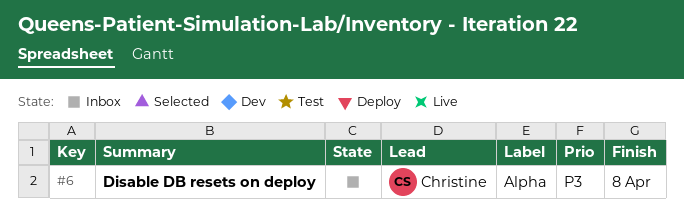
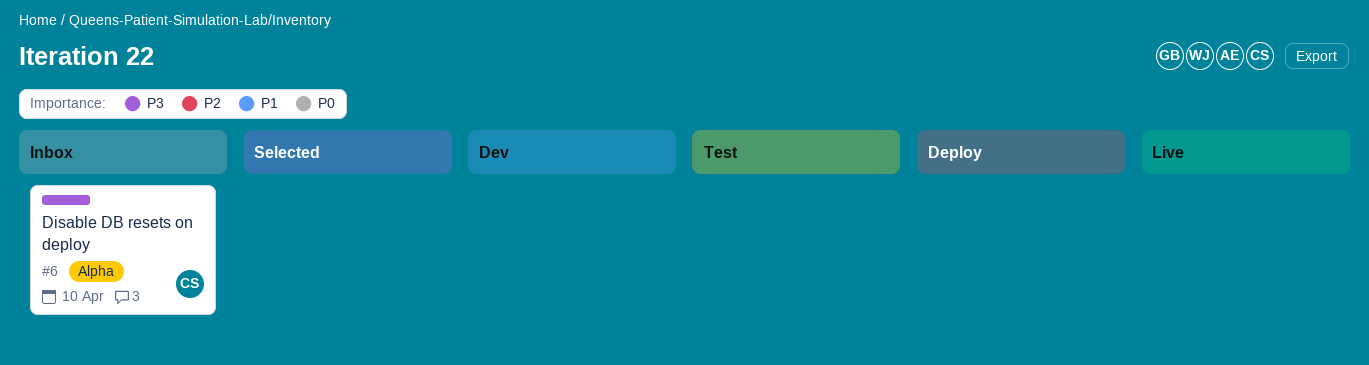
#6, due: Apr 8 -> Apr 10

